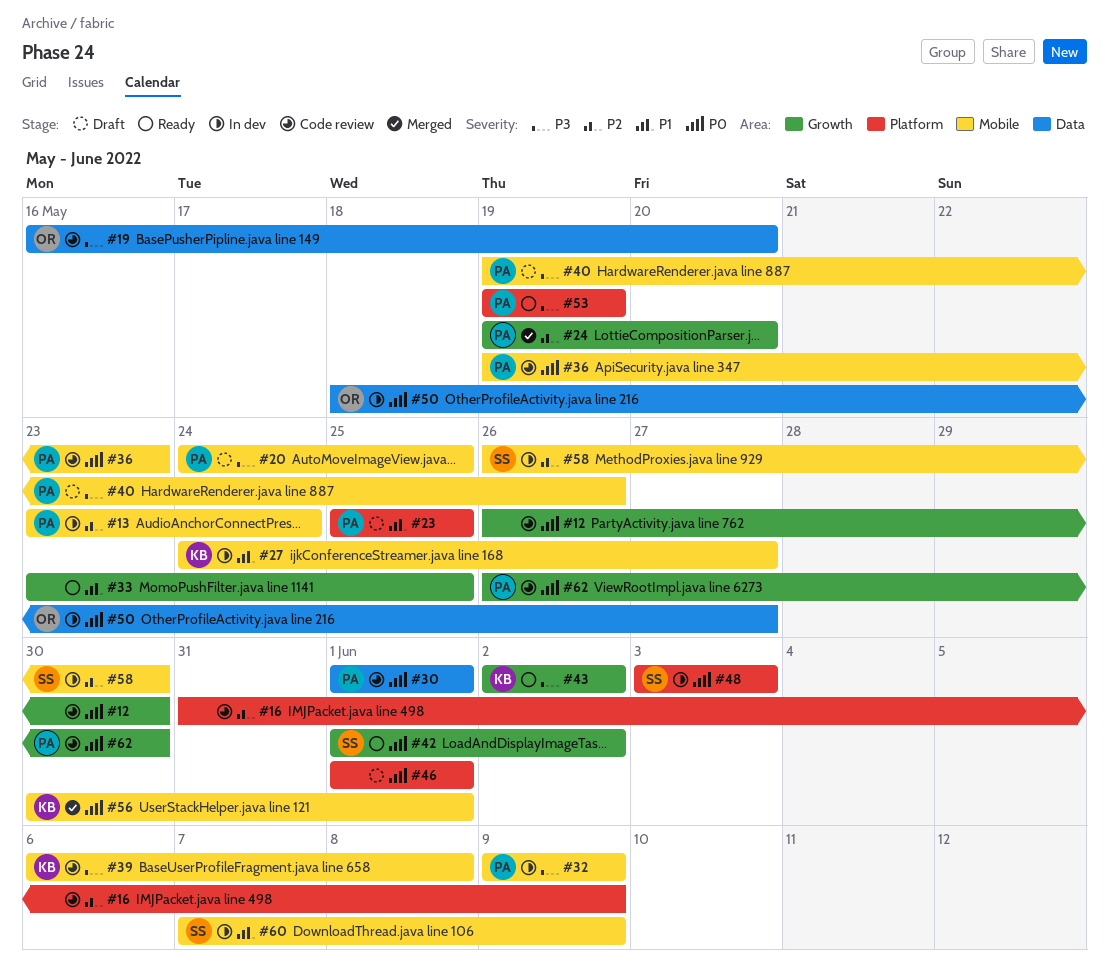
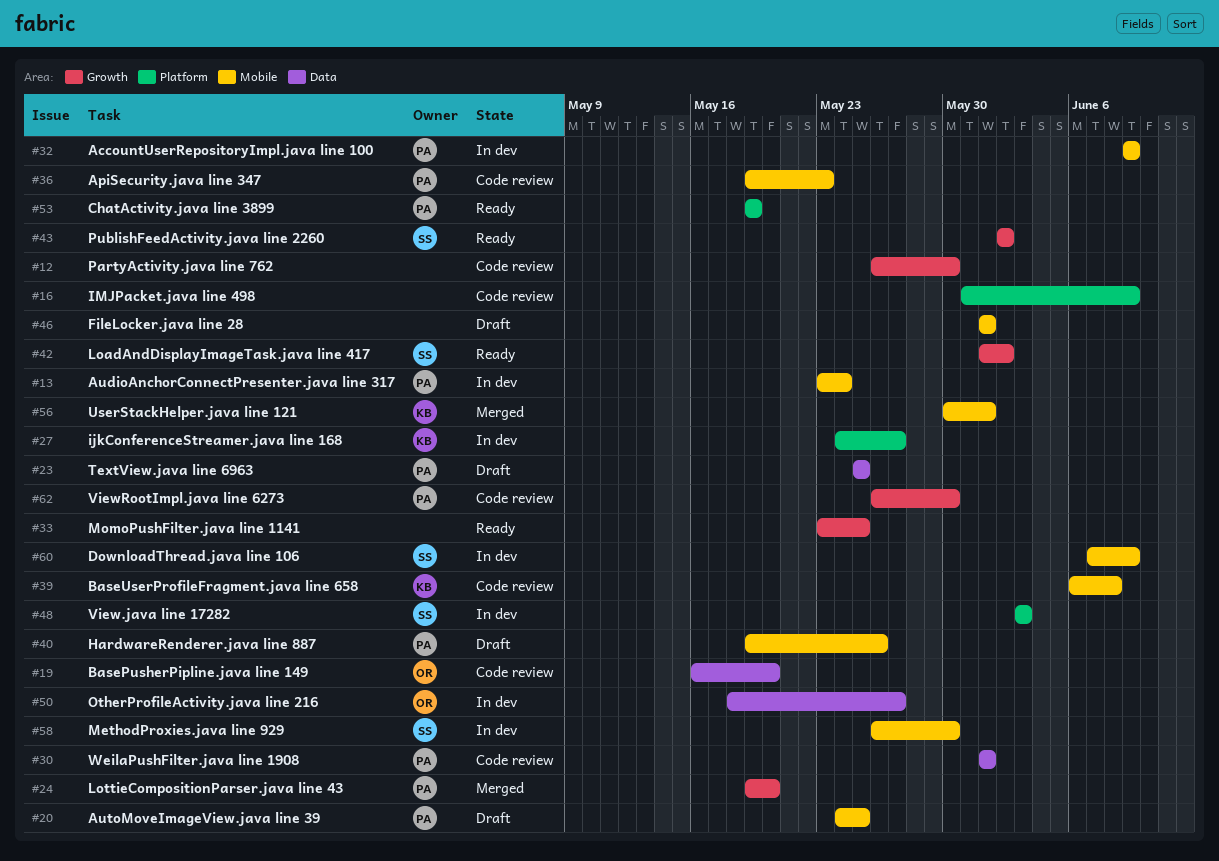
#23, label: Platform -> Data
#27, label: Mobile -> Platform
#43, owner: KB -> SS
#46, label: Platform -> Mobile

